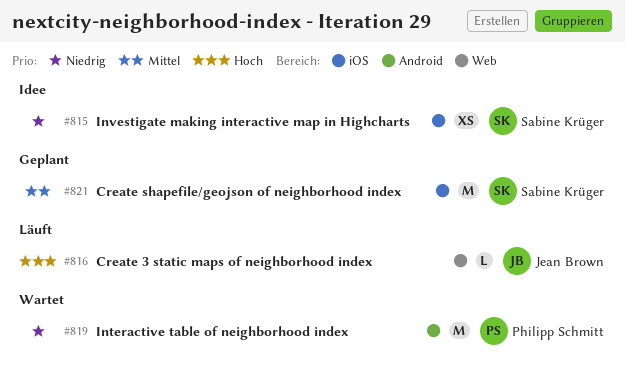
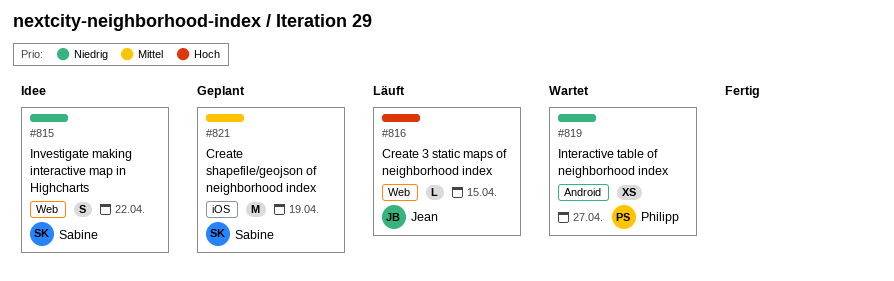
#815, label: iOS -> Web
#815, estimate: XS -> S
#819, estimate: M -> XS

